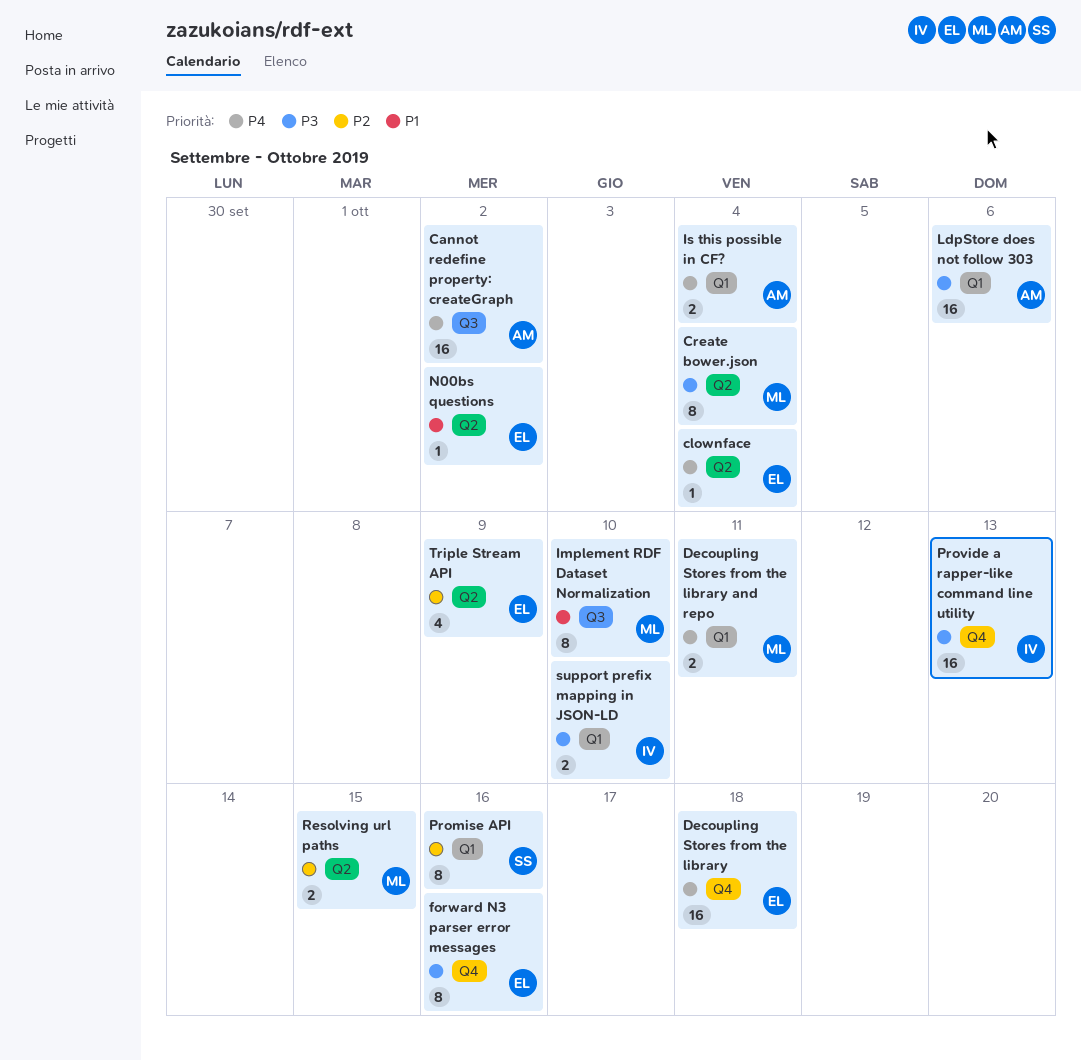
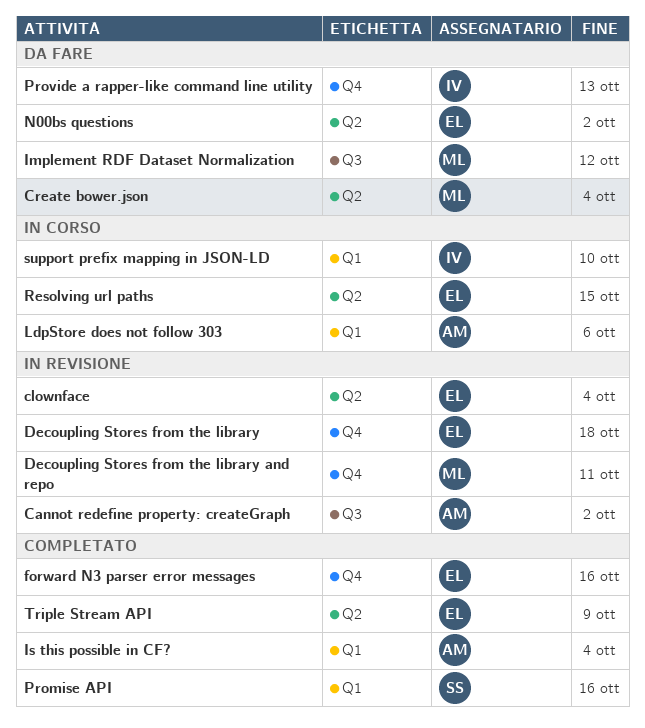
Decoupling Stores from the library and repo, label: Q1 -> Q4
Implement RDF Dataset Normalization, due: Oct 10 -> Oct 12
Resolving url paths, owner: ML -> EL

